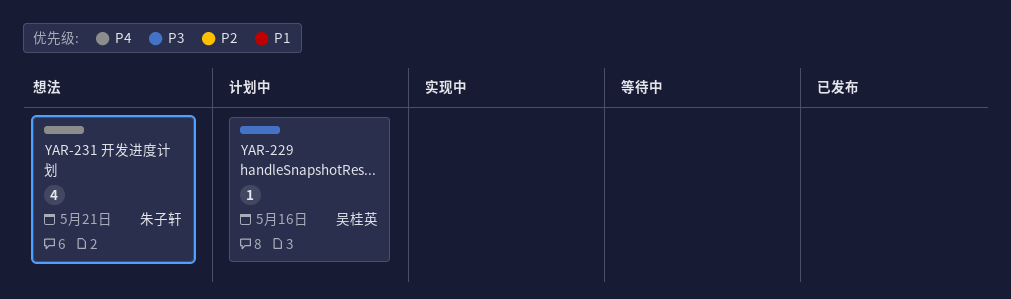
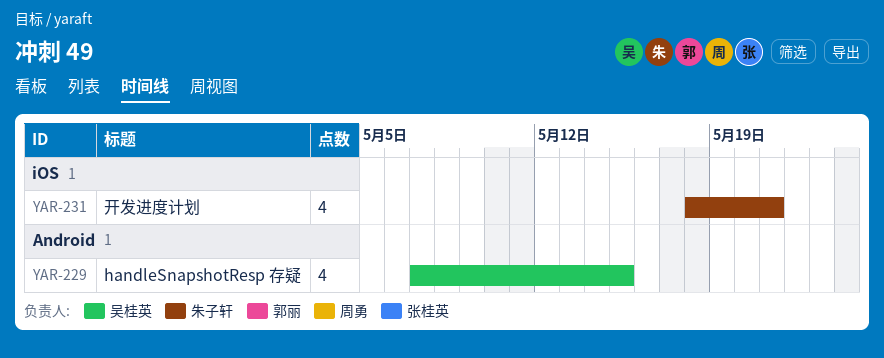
YAR-229, estimate: 1 -> 4
YAR-229, due: May 16 -> May 15

